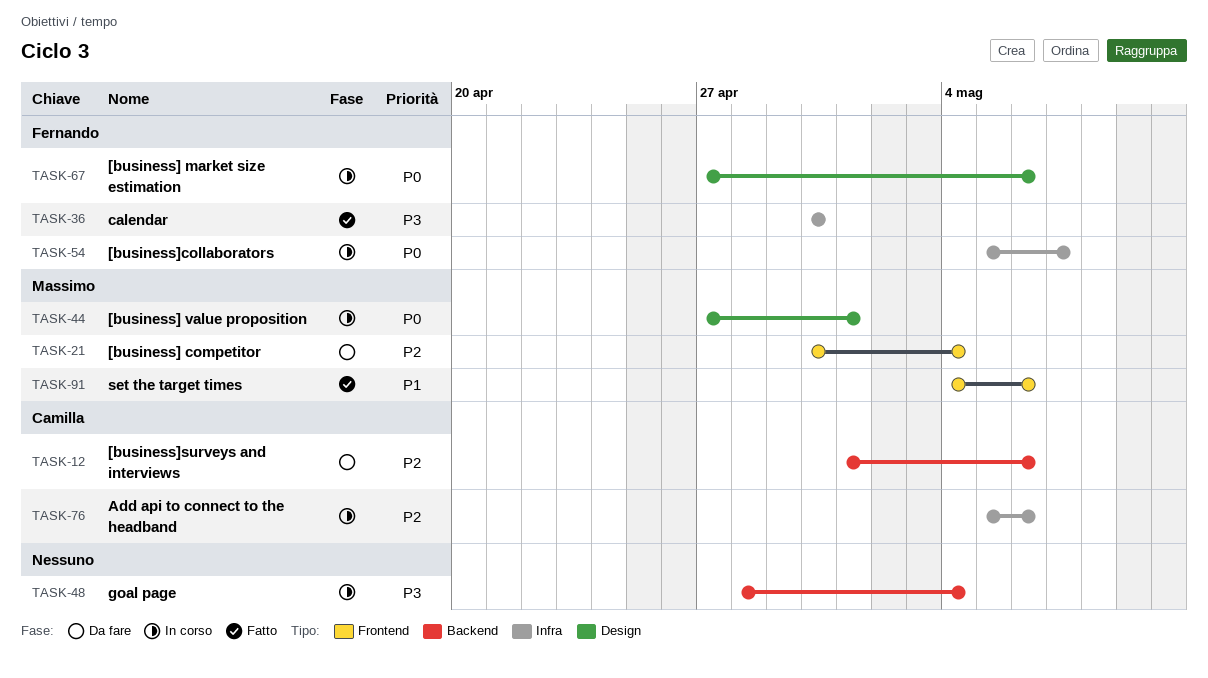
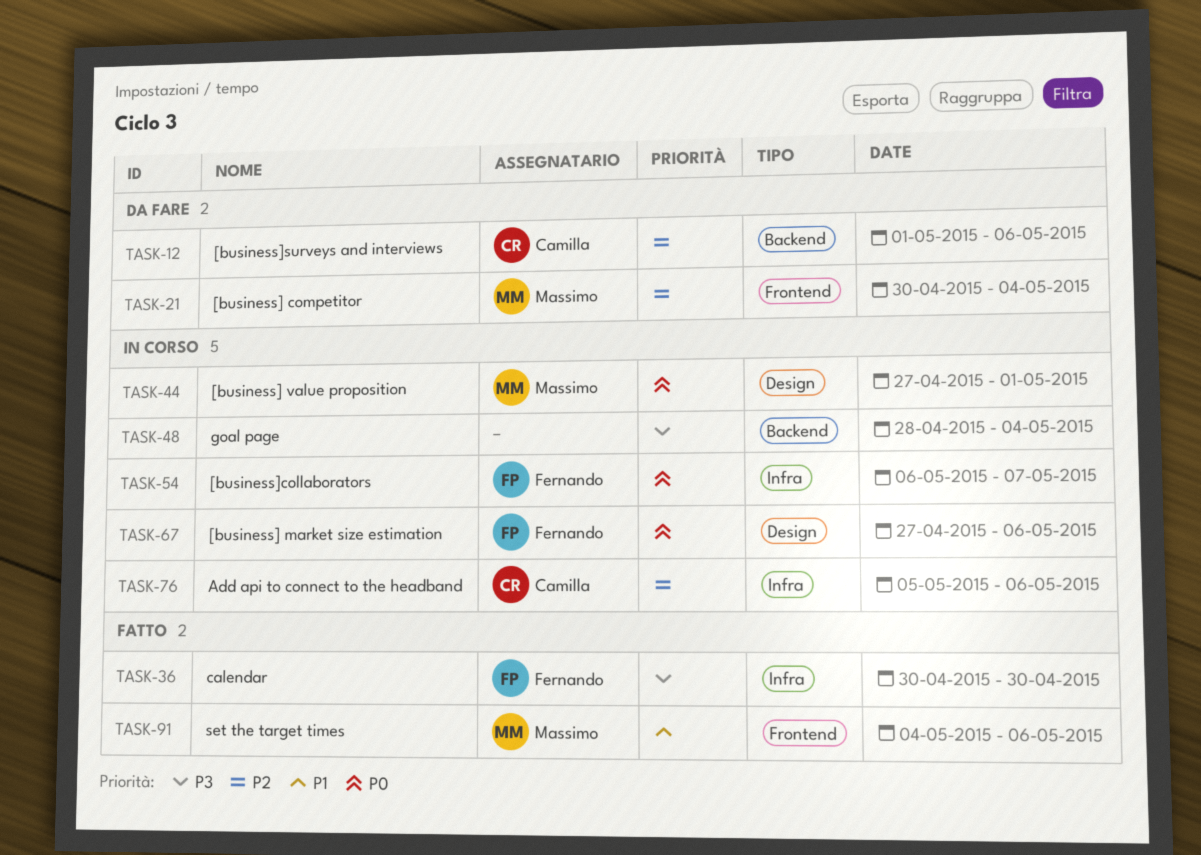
TASK-54, start: May 5 -> May 6

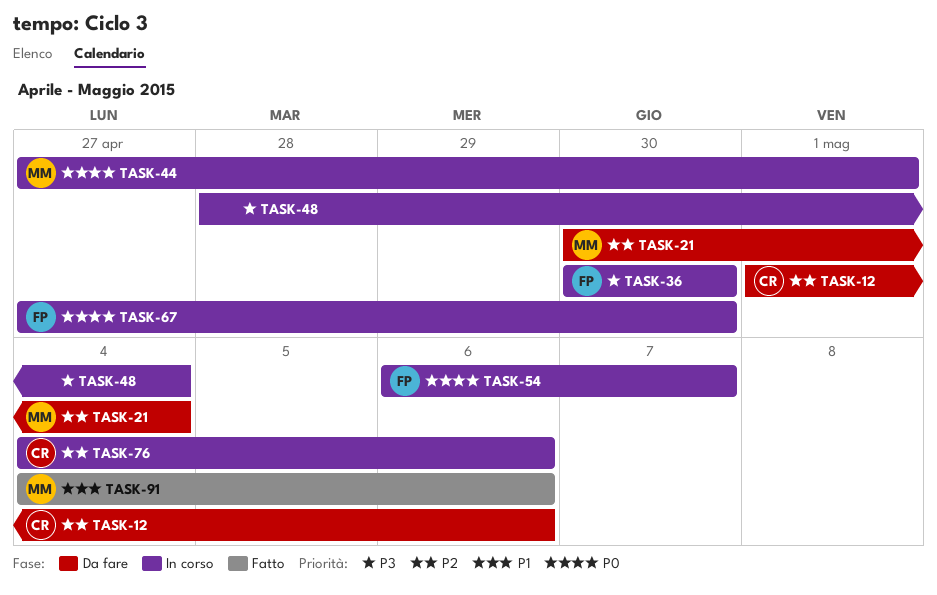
TASK-36, status: Fatto -> In corso
TASK-67, due: May 6 -> Apr 30
TASK-76, start: May 5 -> May 4

